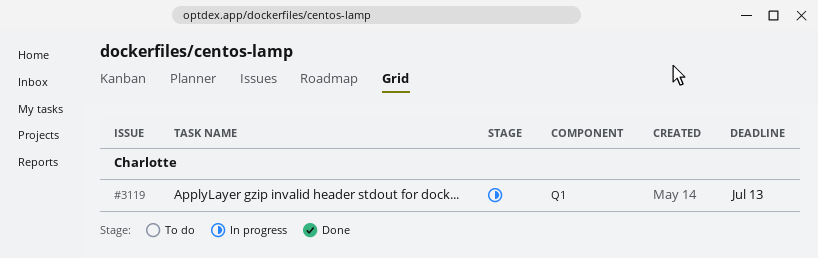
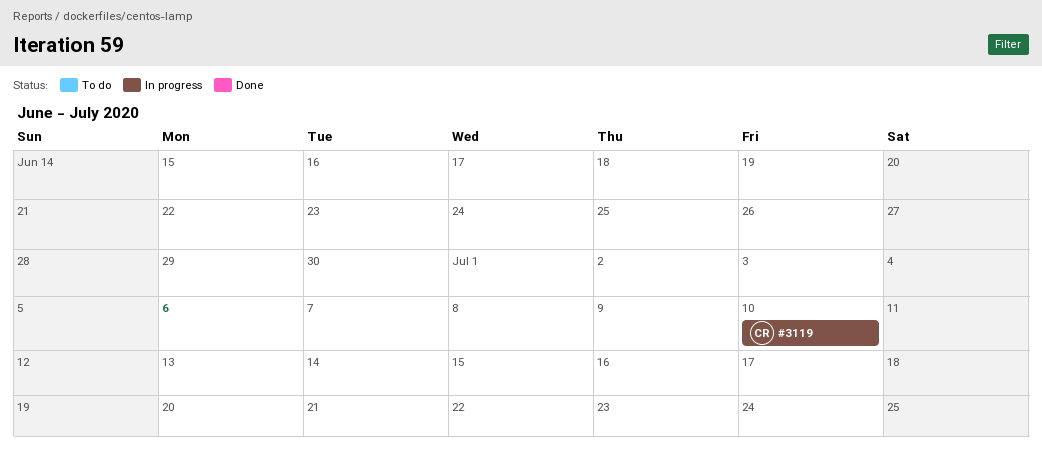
#3119, due: Jul 13 -> Jul 10

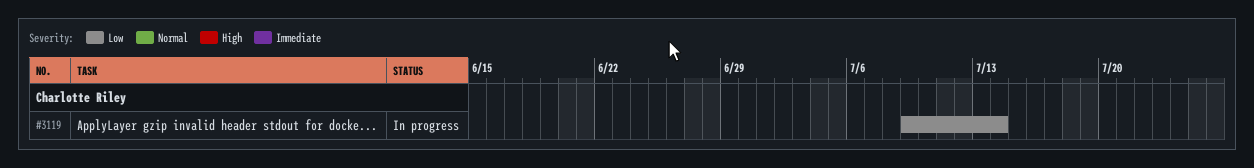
#3119, start: Jul 10 -> Jul 9
#3119, due: Jul 10 -> Jul 14

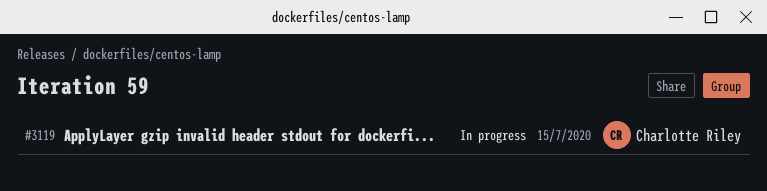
#3119, due: Jul 14 -> Jul 15

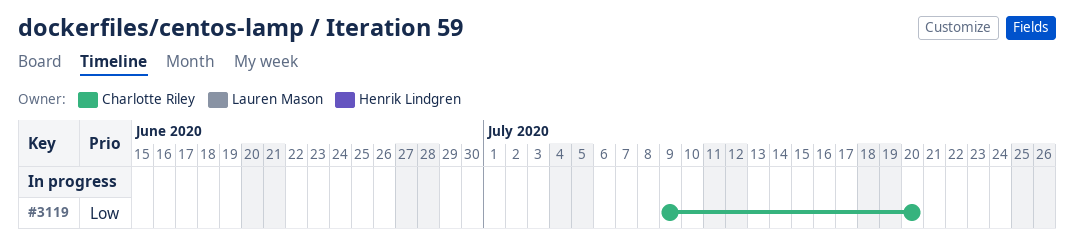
#3119, due: Jul 15 -> Jul 20

